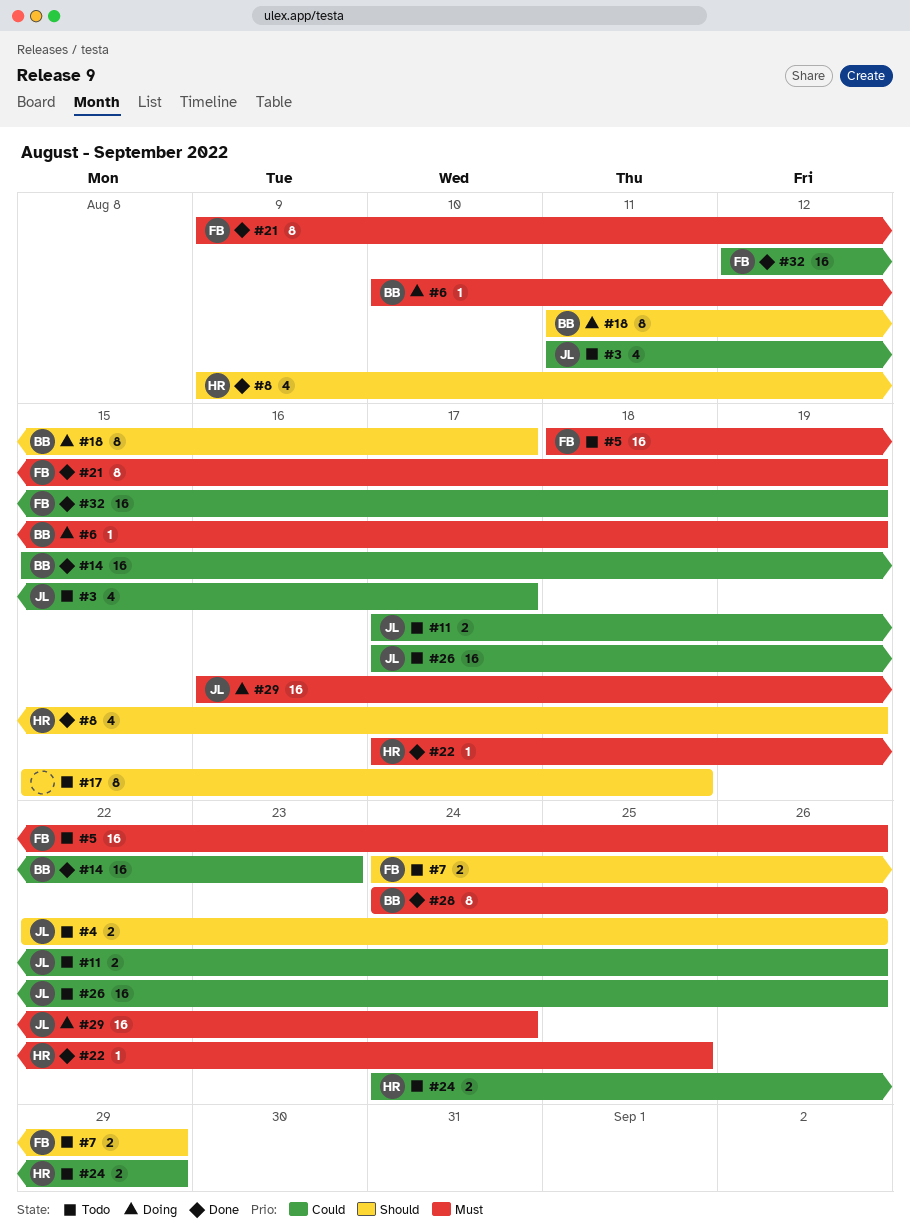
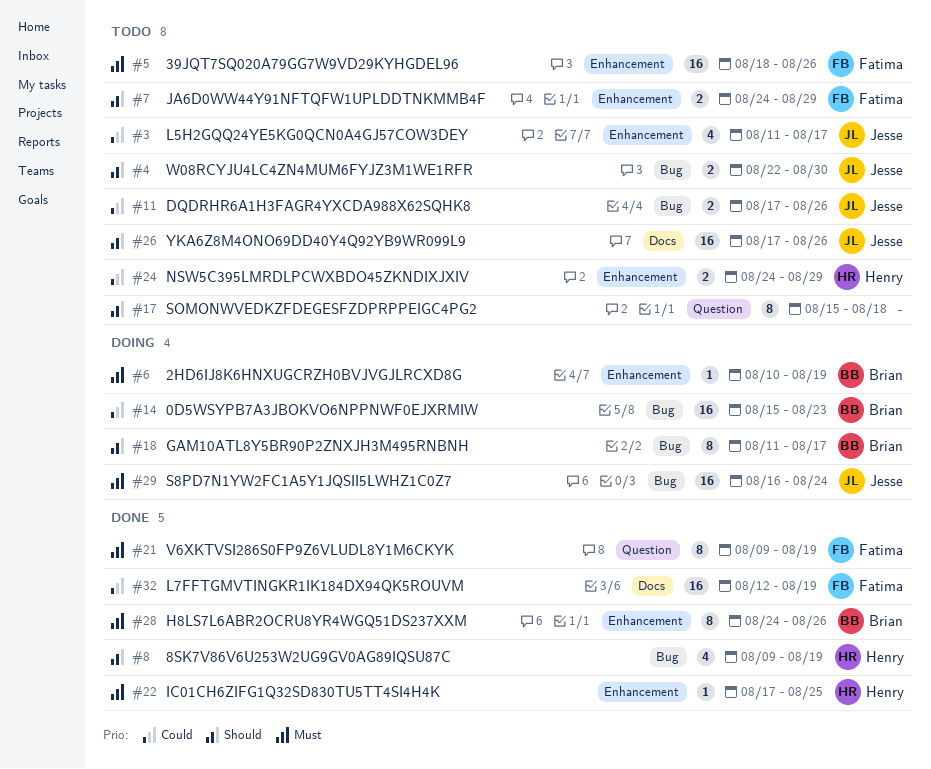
#4, due: Aug 26 -> Aug 30
#14, status: Done -> Doing
#26, priority: Could -> Should

